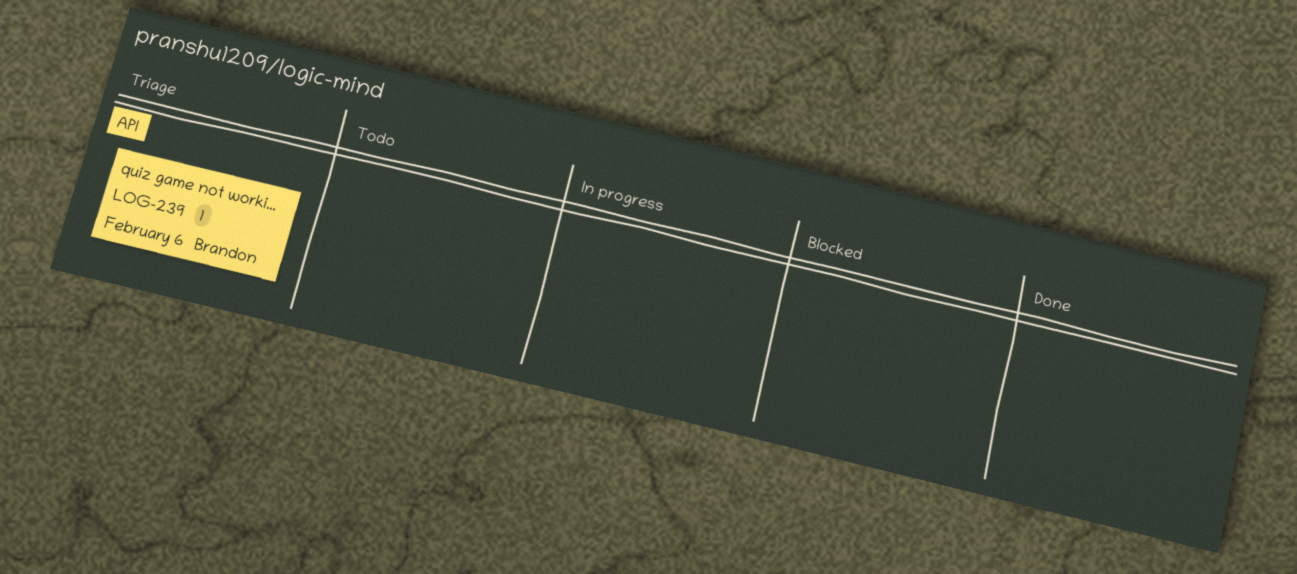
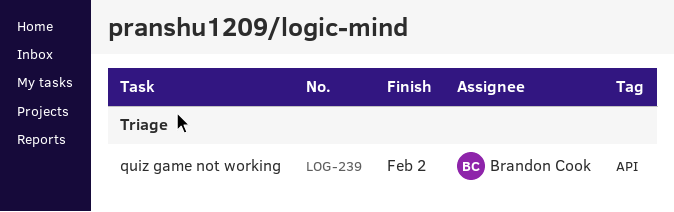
LOG-239, due: Feb 6 -> Feb 2

